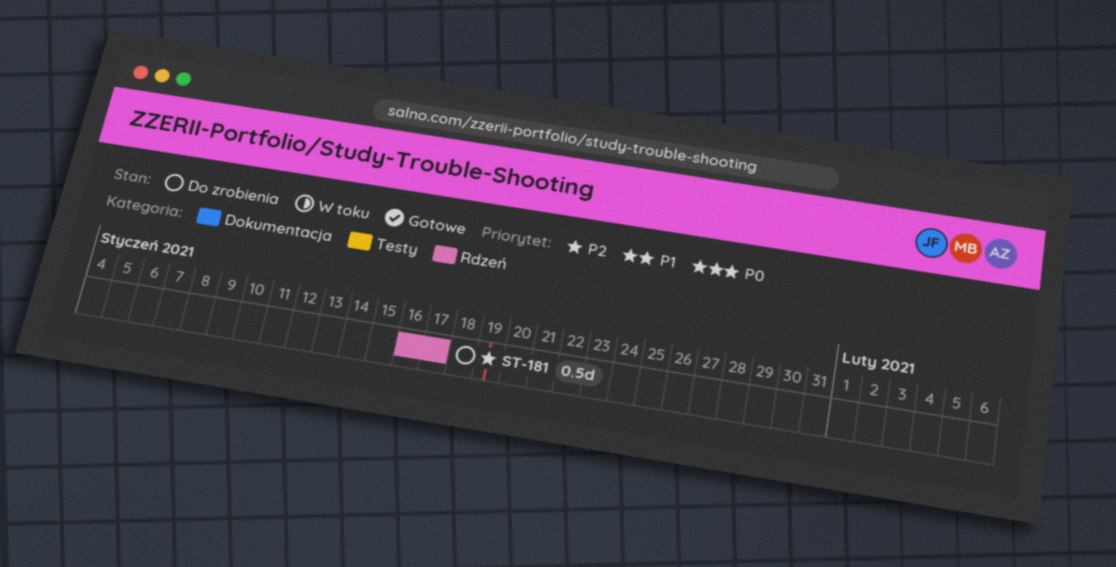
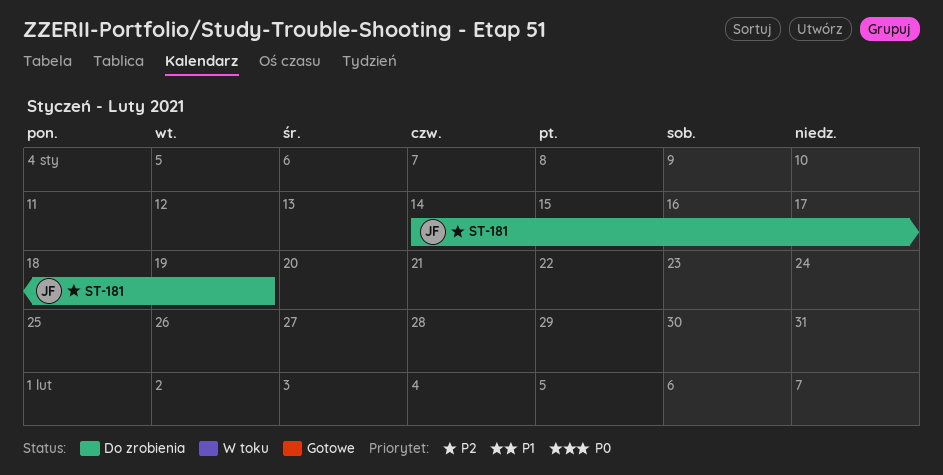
ST-181, start: Jan 16 -> Jan 14
ST-181, due: Jan 17 -> Jan 19

